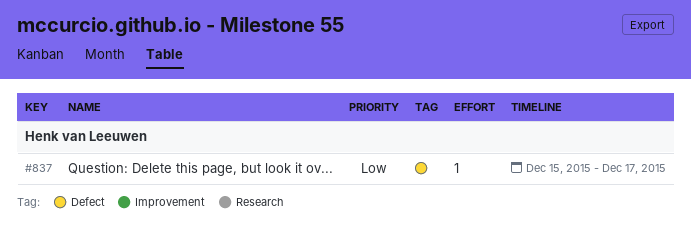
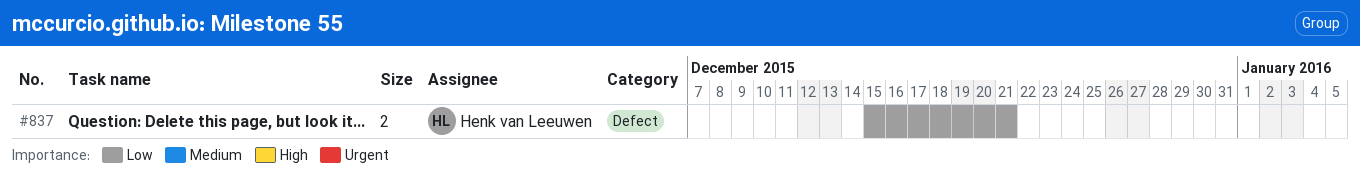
#837, estimate: 1 -> 2
#837, due: Dec 17 -> Dec 21

